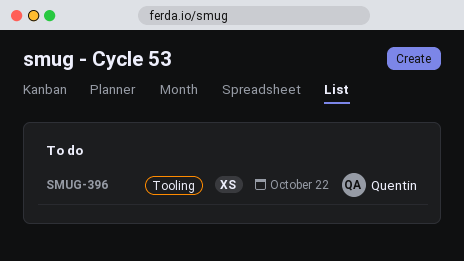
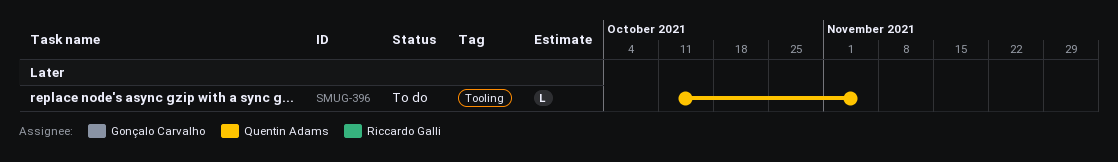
SMUG-396, estimate: XS -> L
SMUG-396, due: Oct 22 -> Nov 5

